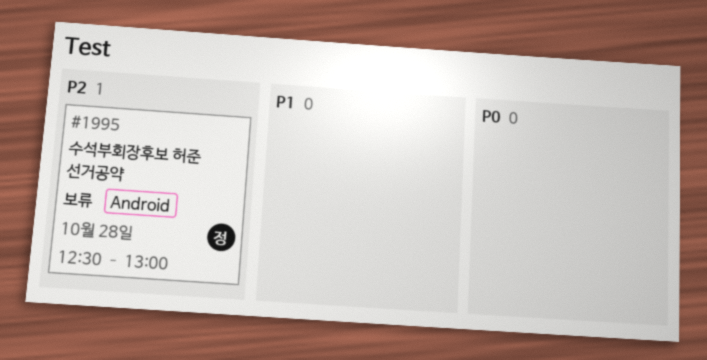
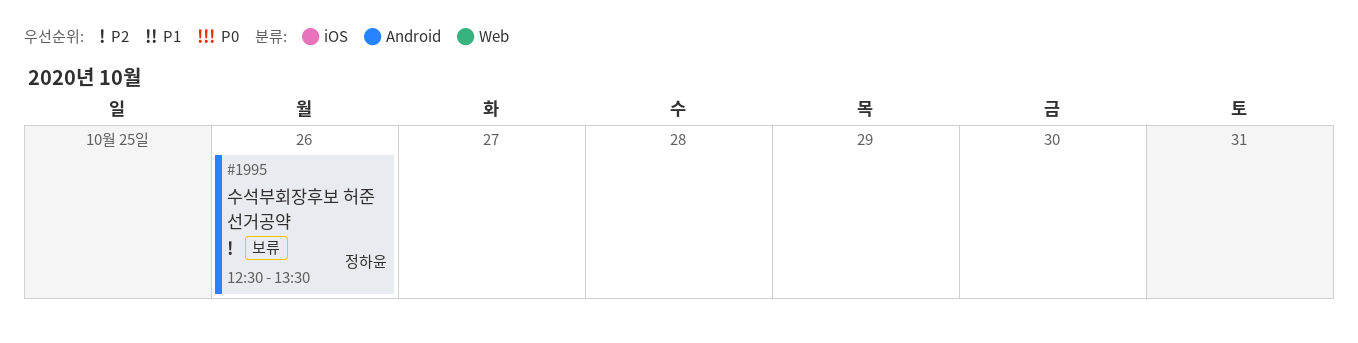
#1995, day: Oct 28 -> Oct 26
#1995, ends: 13:00 -> 13:30

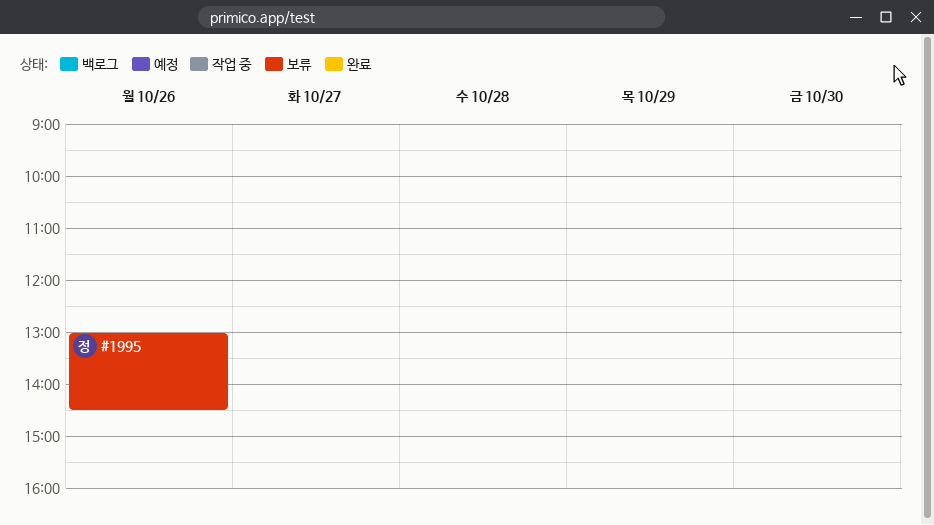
#1995, begins: 12:30 -> 13:00
#1995, ends: 13:30 -> 14:30

